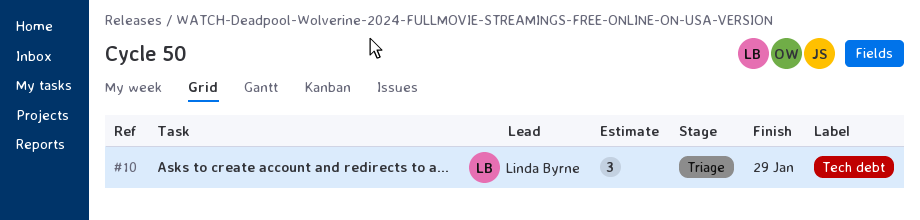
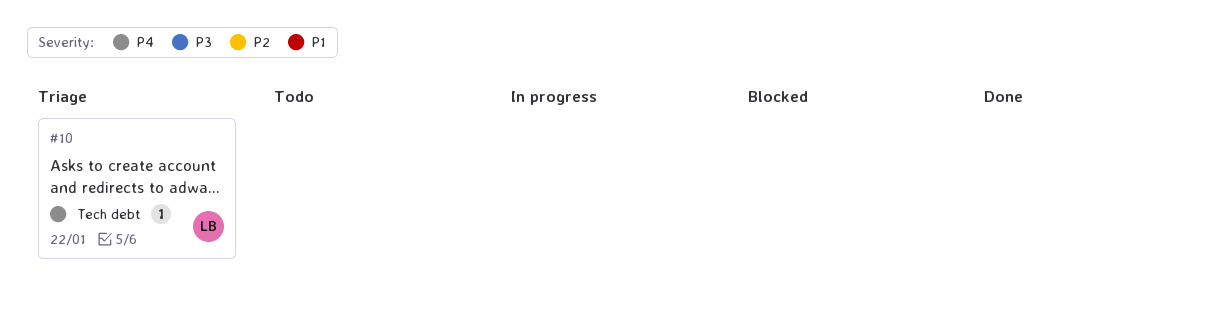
#10, estimate: 3 -> 1
#10, due: Jan 29 -> Jan 22

